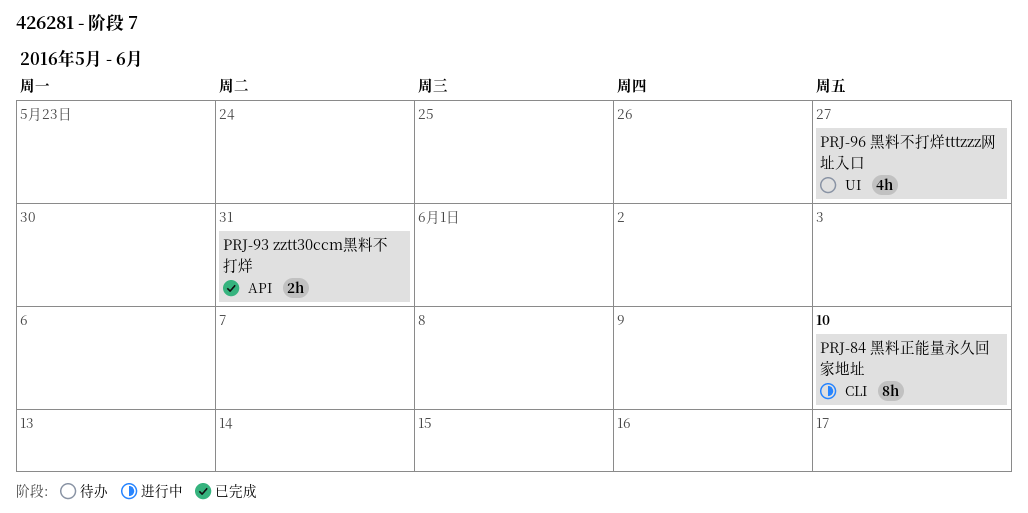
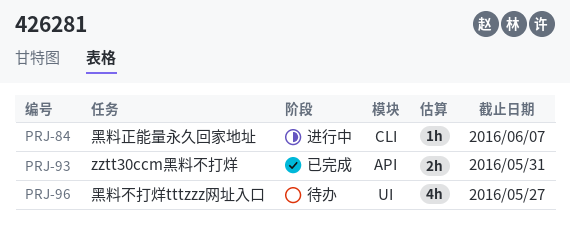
PRJ-84, estimate: 8h -> 1h
PRJ-84, due: Jun 10 -> Jun 7

